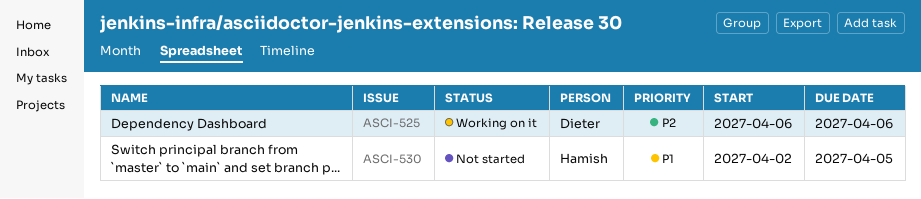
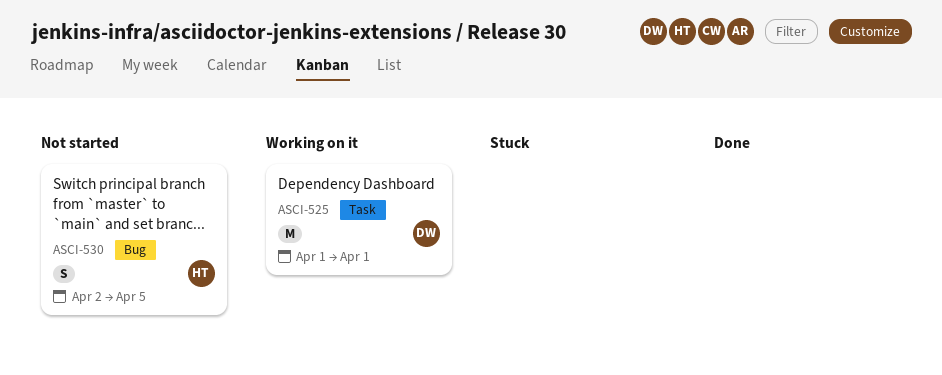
ASCI-525, start: Apr 6 -> Apr 1
ASCI-525, due: Apr 6 -> Apr 1

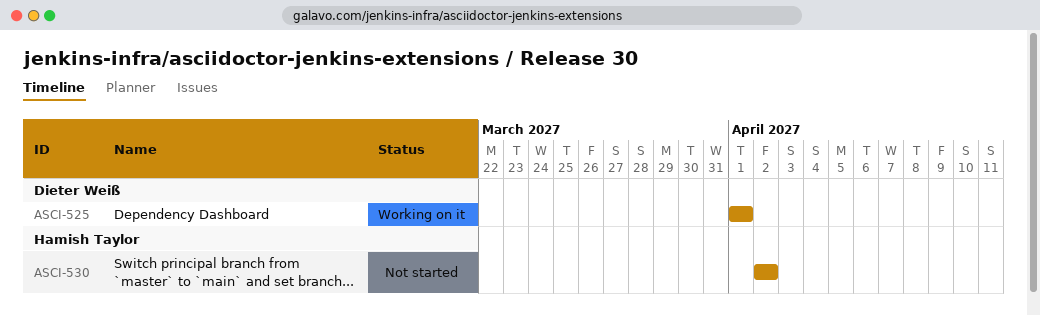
ASCI-530, due: Apr 5 -> Apr 2

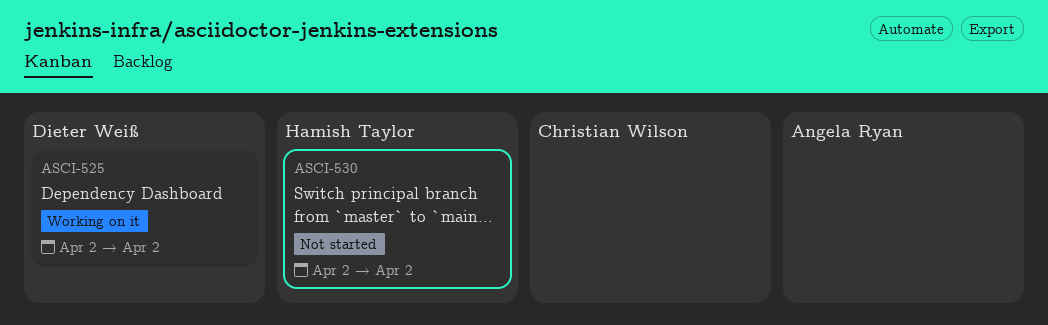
ASCI-525, start: Apr 1 -> Apr 2
ASCI-525, due: Apr 1 -> Apr 2

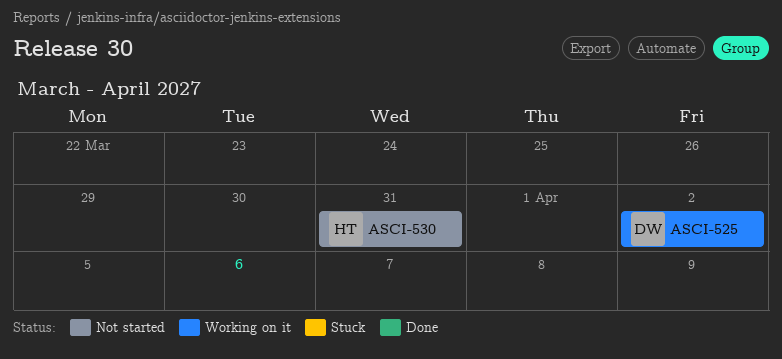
ASCI-530, start: Apr 2 -> Mar 31
ASCI-530, due: Apr 2 -> Mar 31

